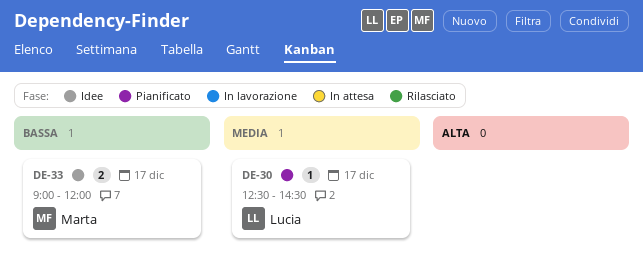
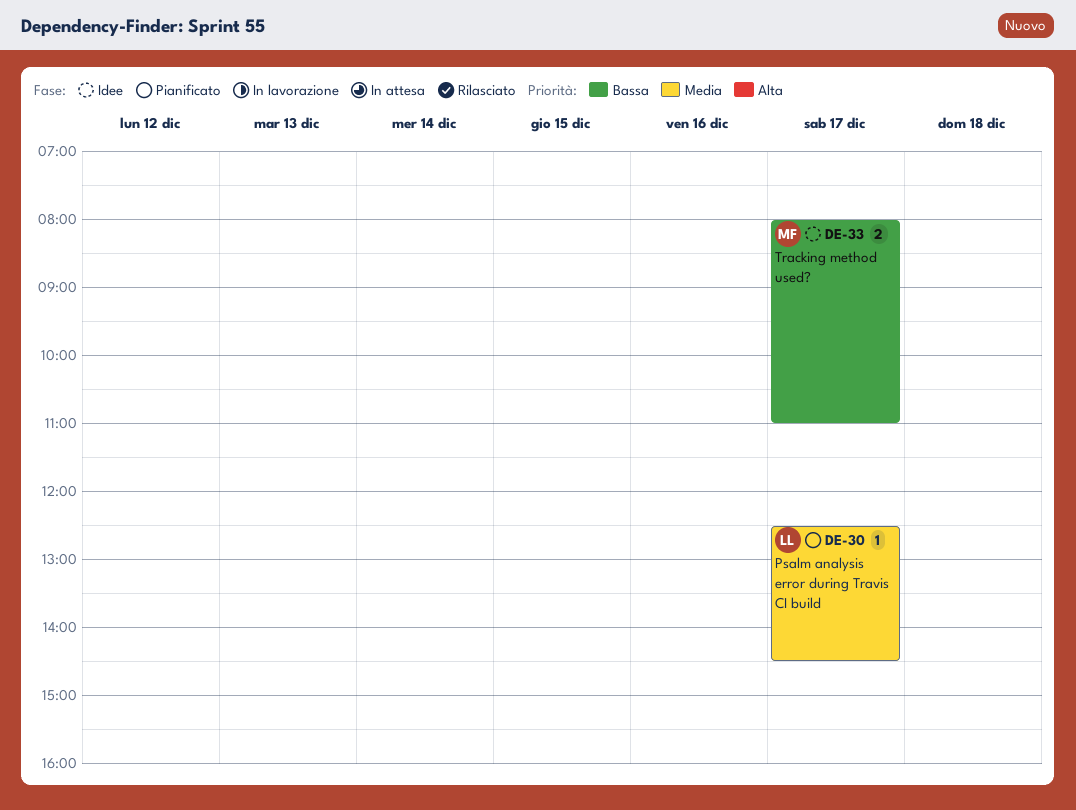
DE-33, begins: 09:00 -> 08:00
DE-33, ends: 12:00 -> 11:00

